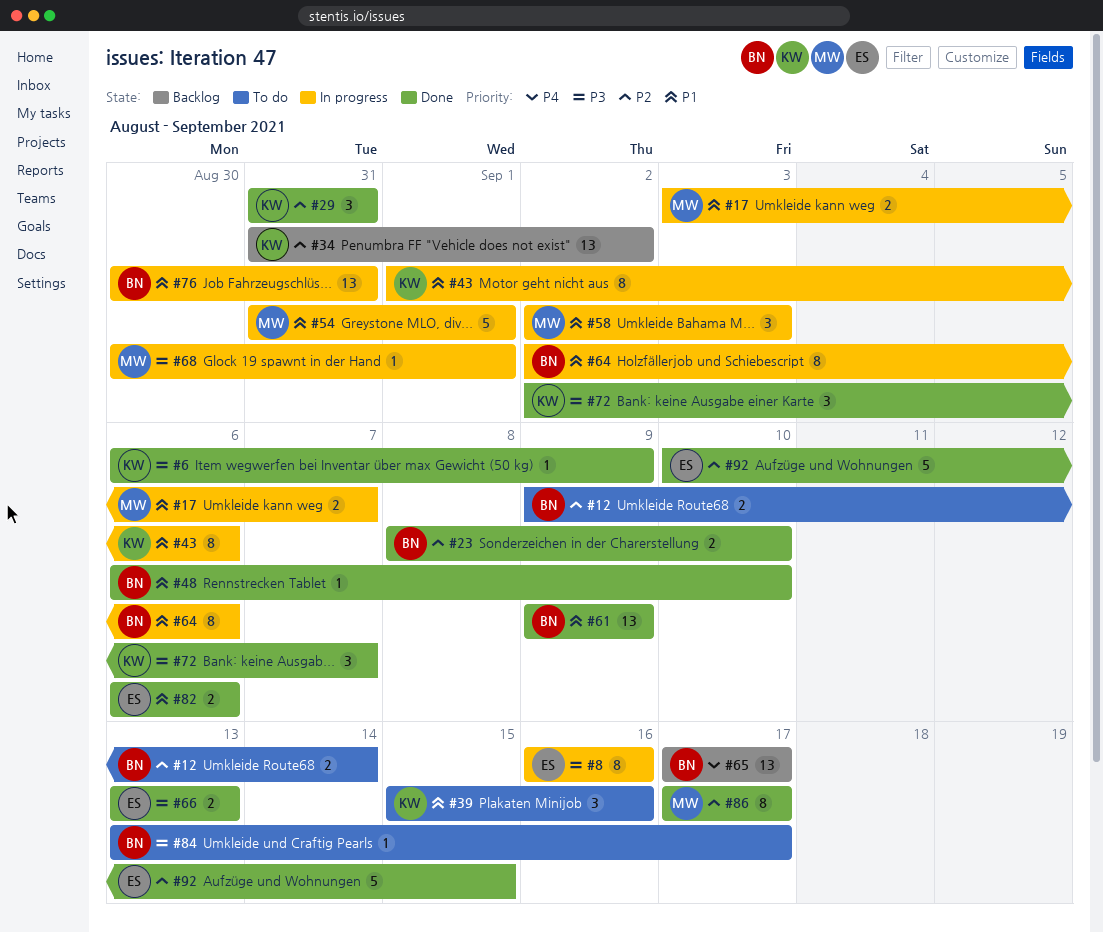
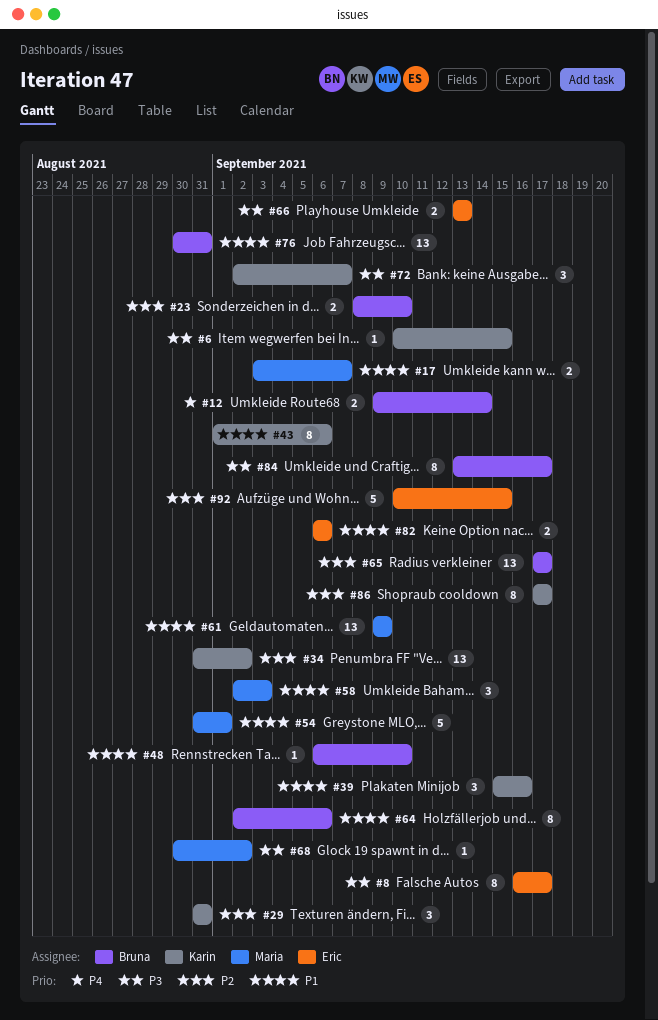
#6, start: Sep 6 -> Sep 10
#6, due: Sep 9 -> Sep 15
#8, due: Sep 16 -> Sep 17
#12, priority: P2 -> P4
#61, owner: Bruna -> Maria
#65, priority: P4 -> P2
#68, due: Sep 1 -> Sep 2
#84, estimate: 1 -> 8
#86, owner: Maria -> Karin

